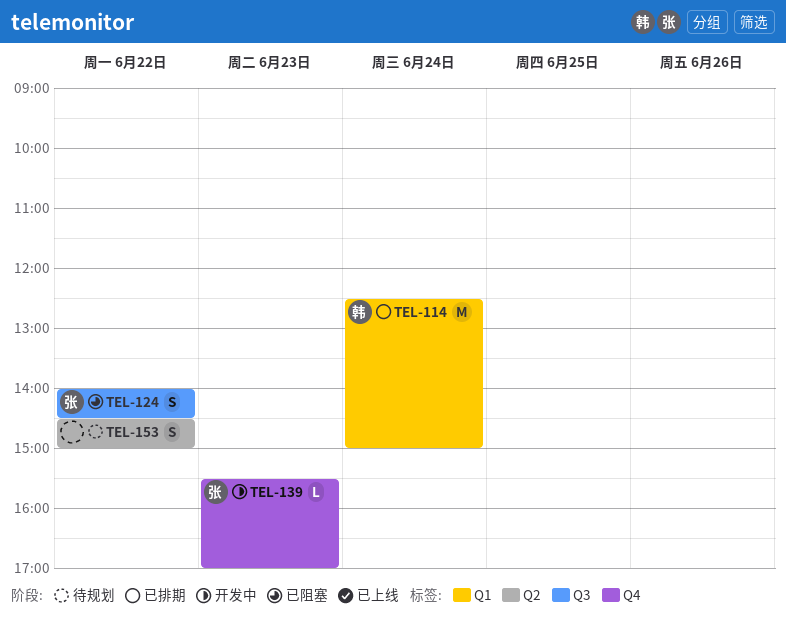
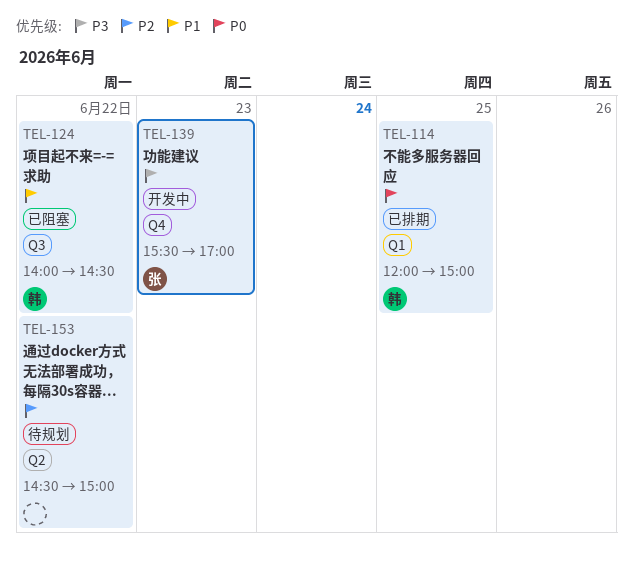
TEL-114, day: Jun 24 -> Jun 25
TEL-114, begins: 12:30 -> 12:00
TEL-124, owner: 张 -> 韩

